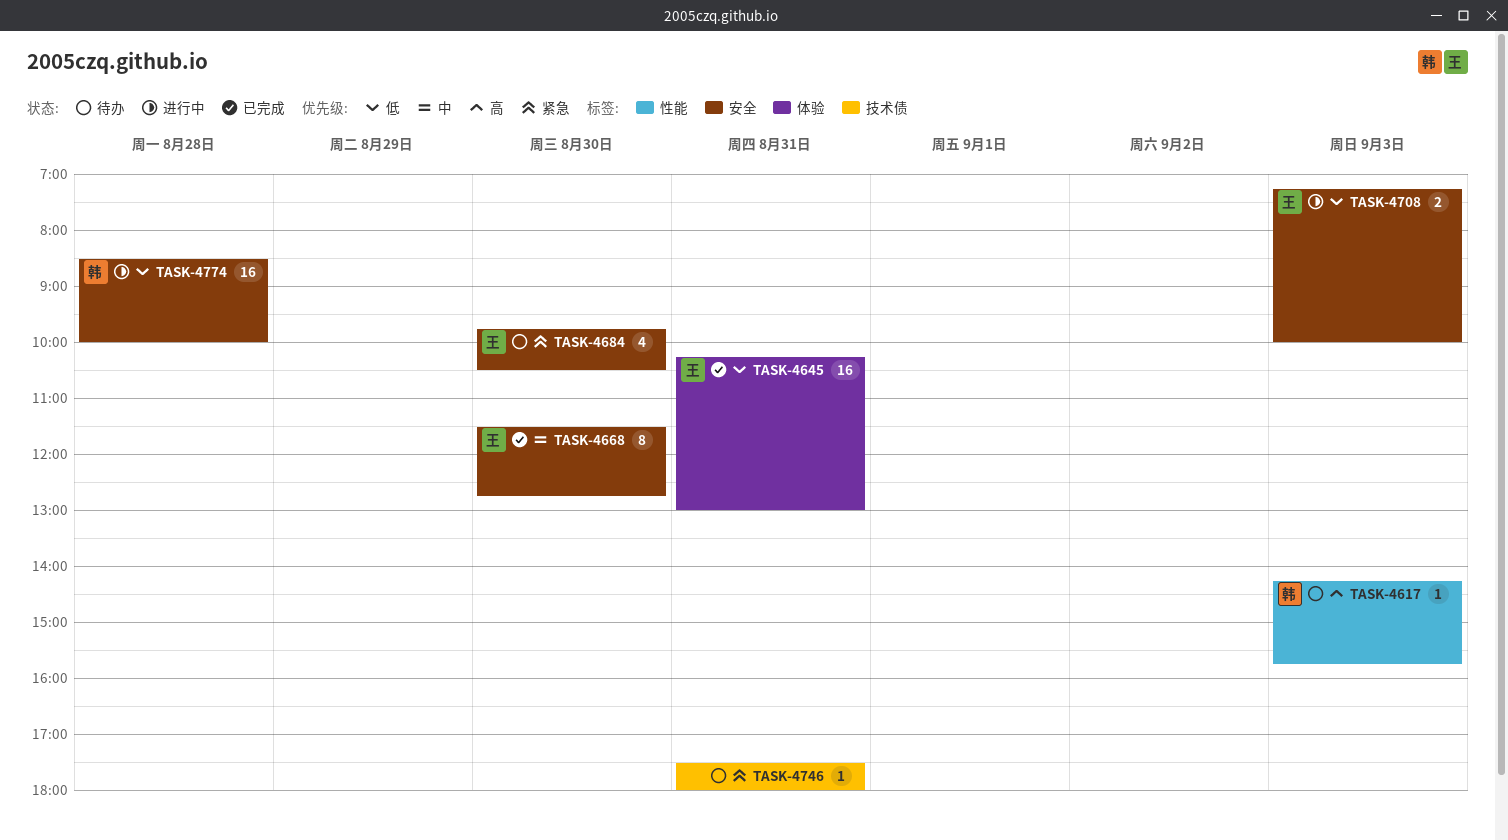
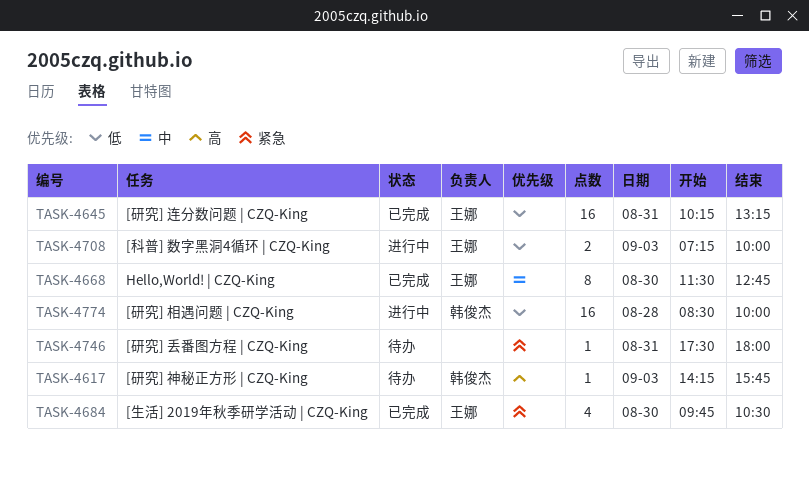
TASK-4645, ends: 13:00 -> 13:15
TASK-4684, status: 待办 -> 已完成

